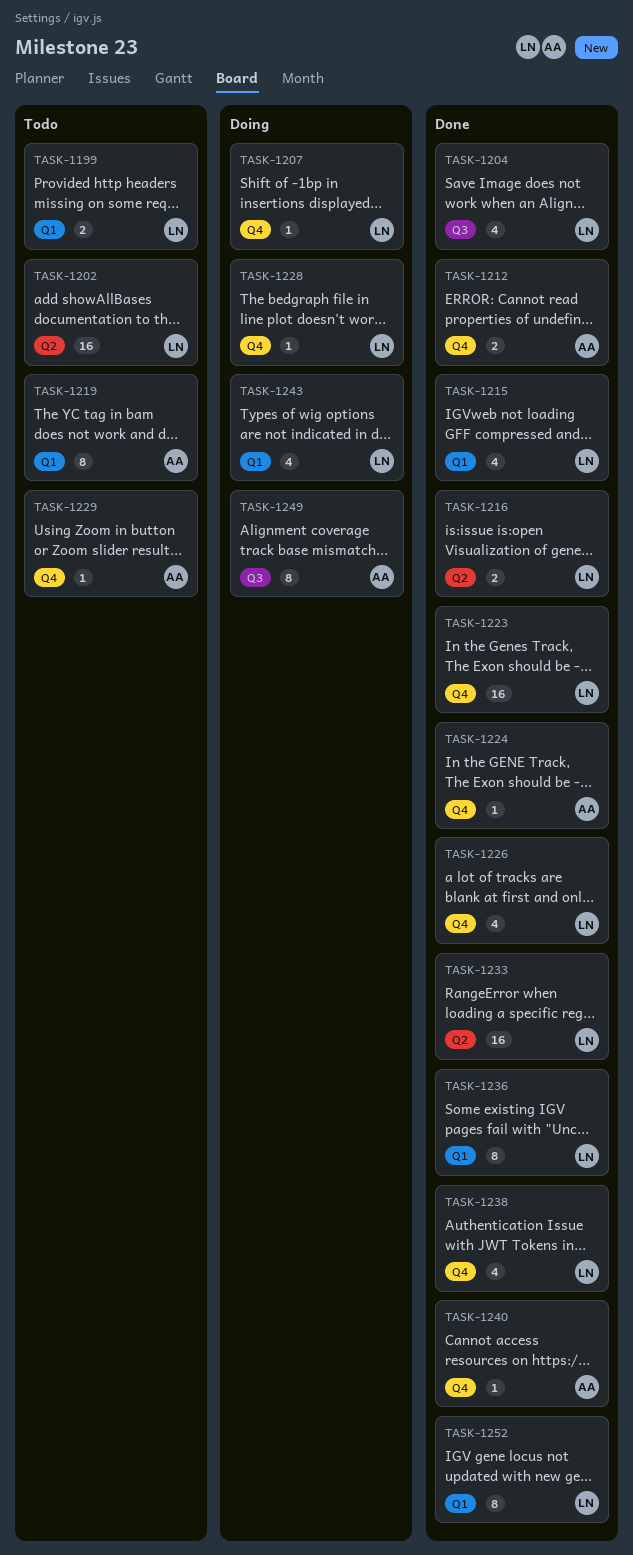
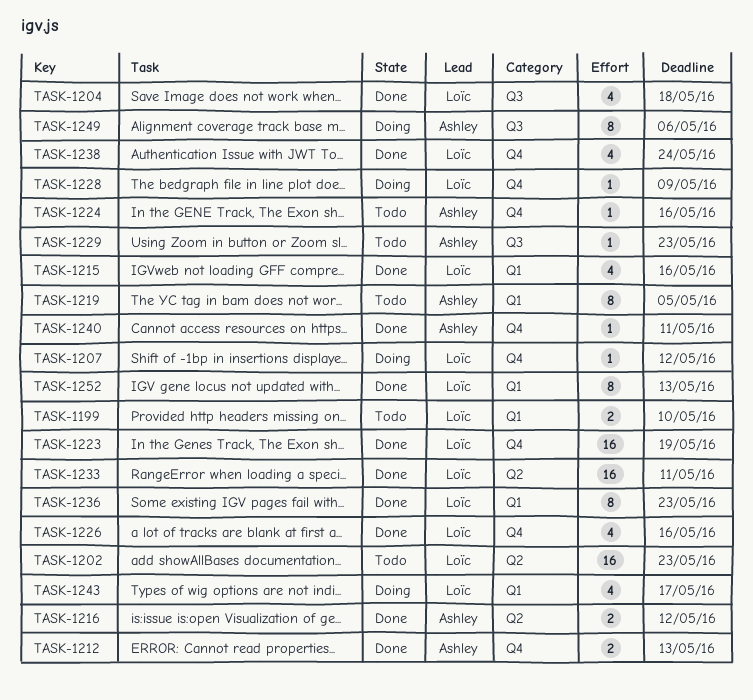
TASK-1216, owner: Loïc -> Ashley
TASK-1224, status: Done -> Todo
TASK-1229, label: Q4 -> Q3

